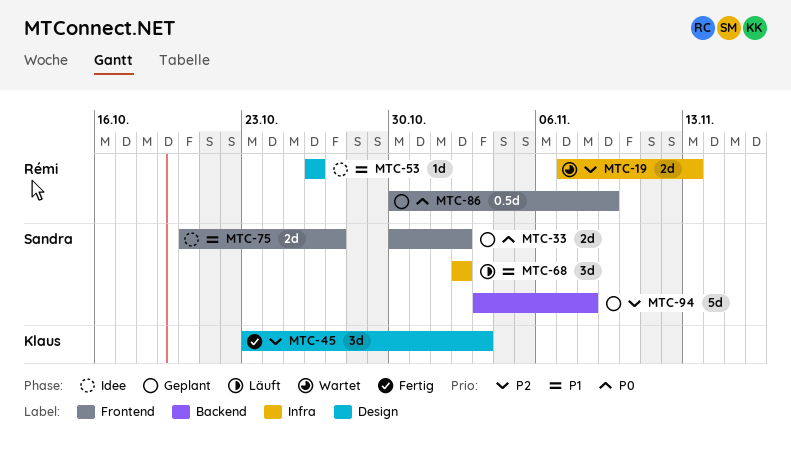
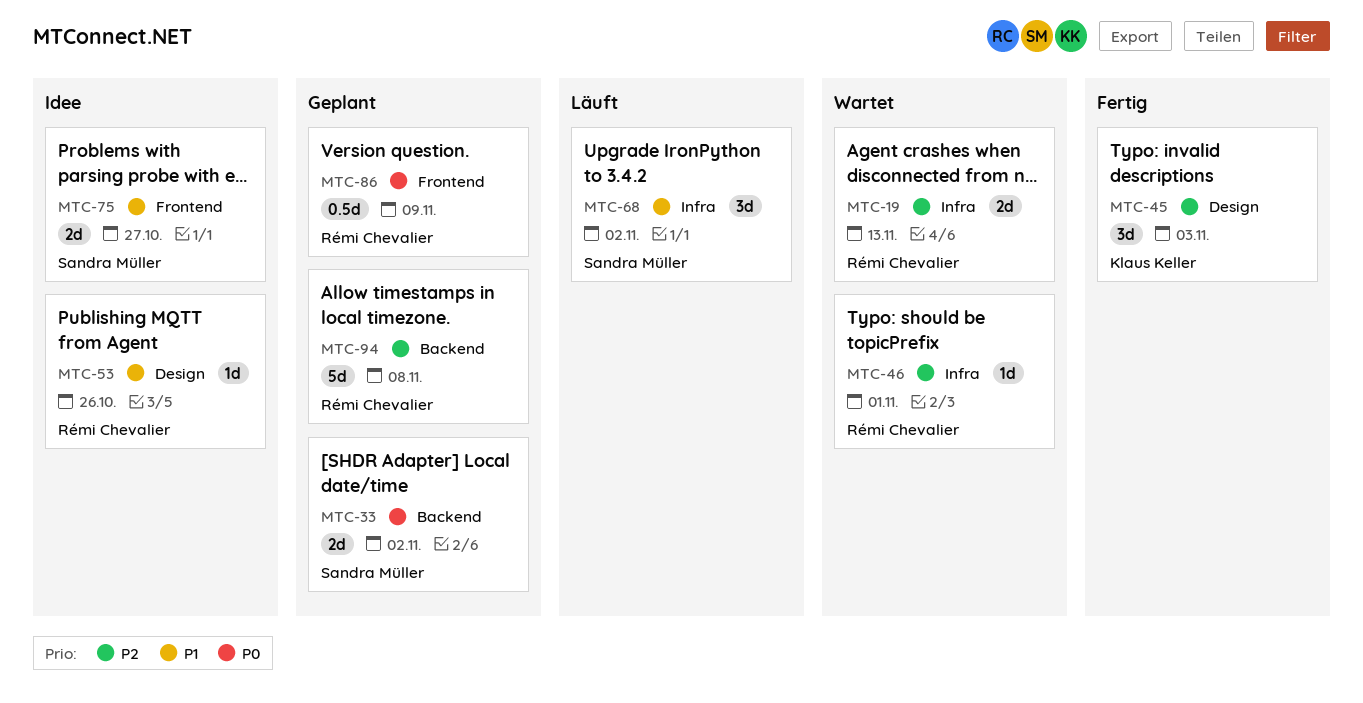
MTC-33, label: Frontend -> Backend
MTC-46: none -> present
MTC-94, owner: Sandra Müller -> Rémi Chevalier

